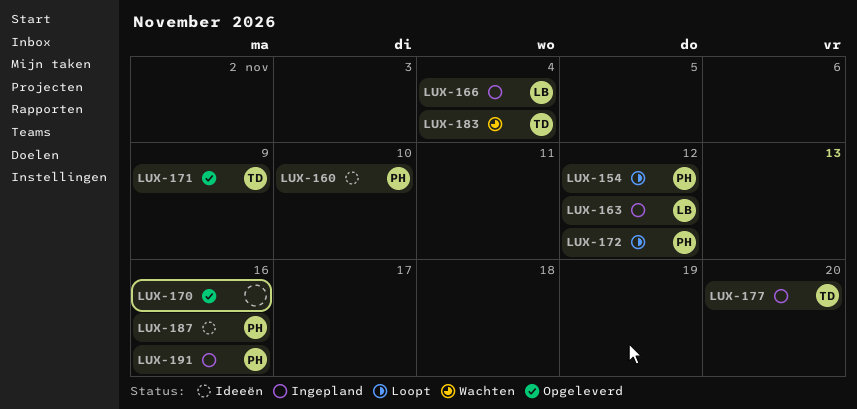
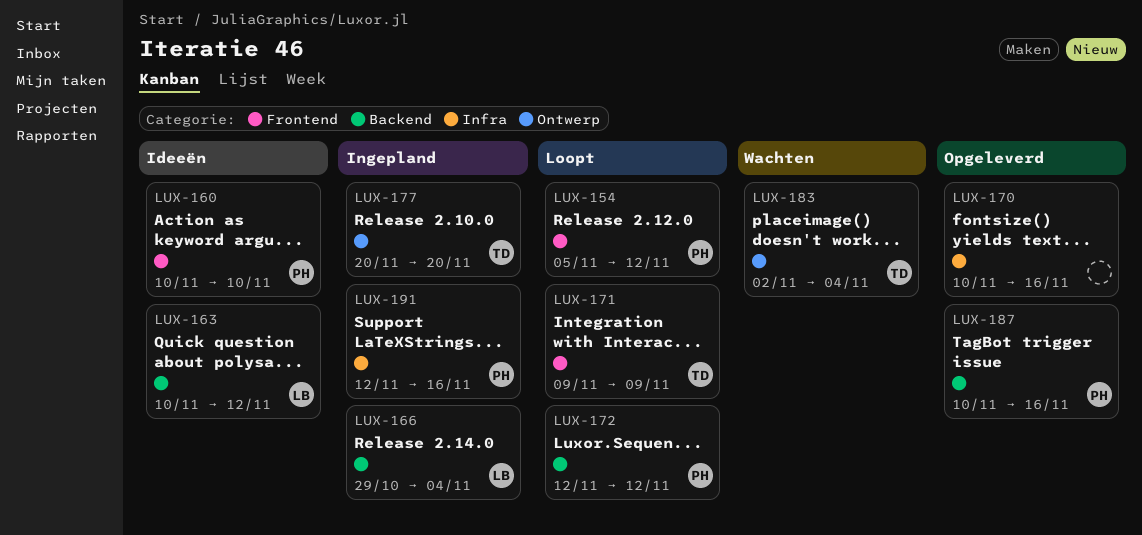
LUX-163, status: Ingepland -> Ideeën
LUX-171, status: Opgeleverd -> Loopt
LUX-187, status: Ideeën -> Opgeleverd

